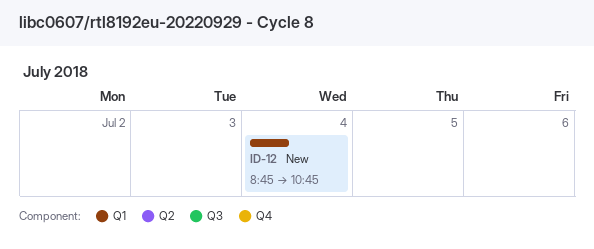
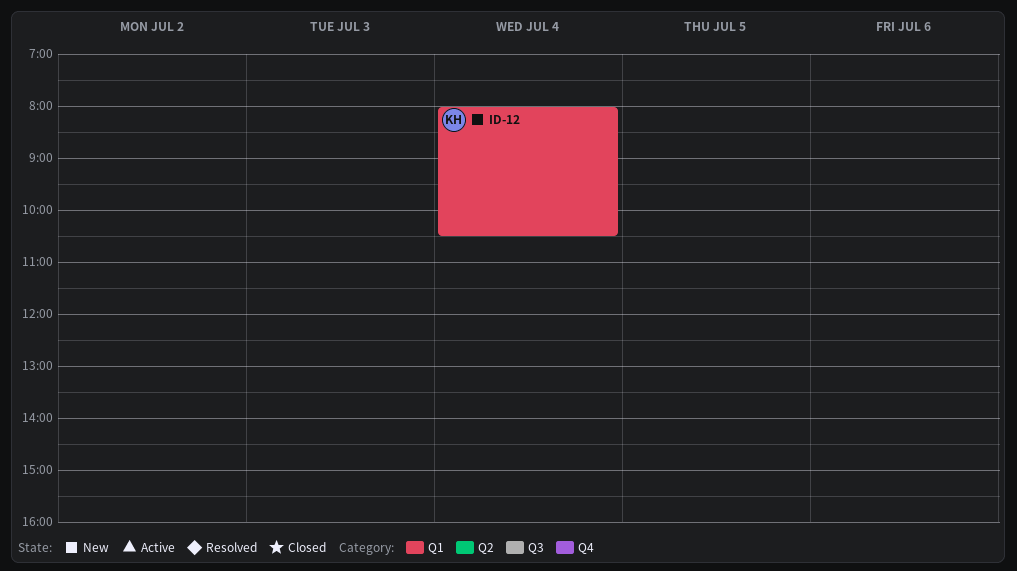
ID-12, begins: 08:45 -> 08:00
ID-12, ends: 10:45 -> 10:30

